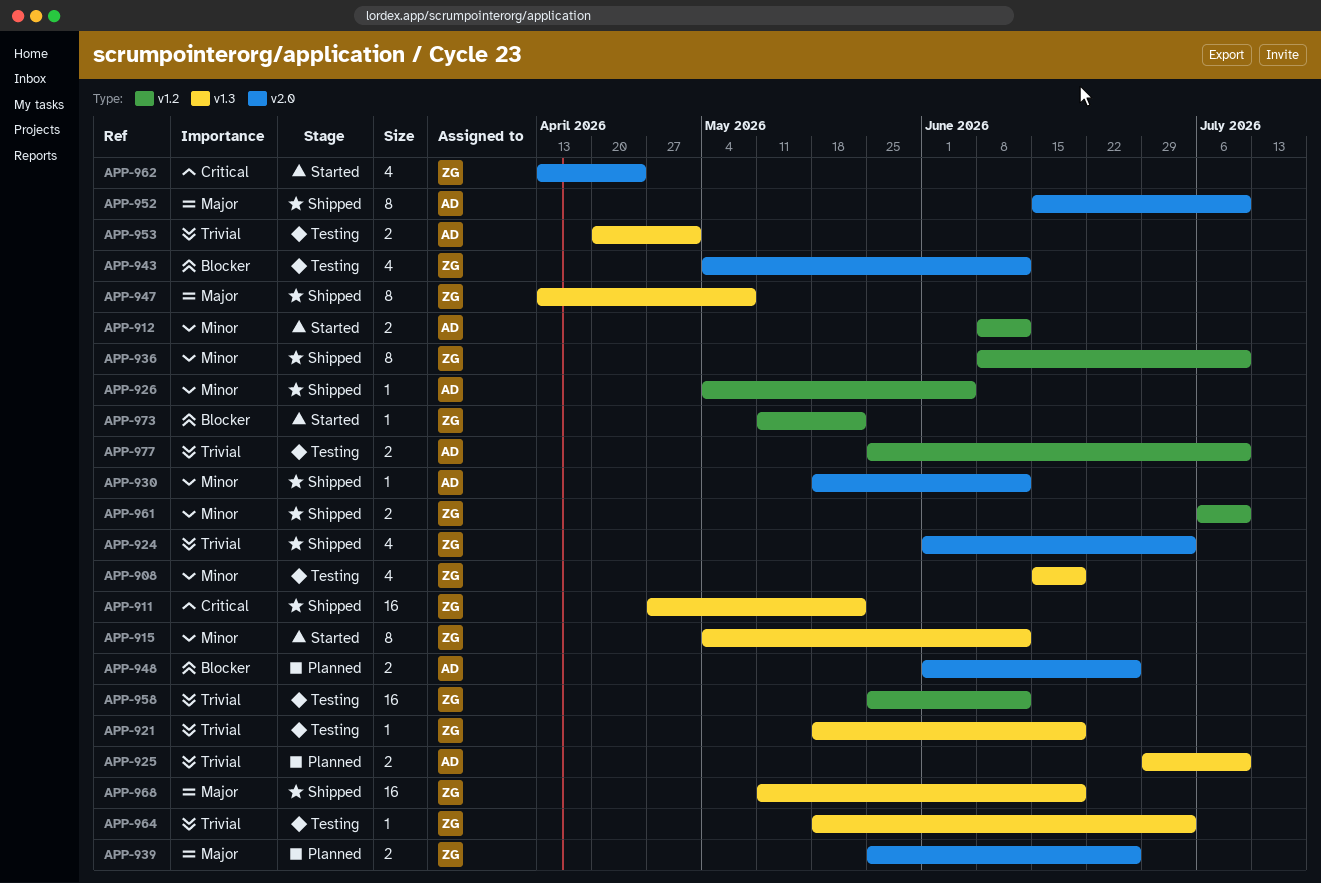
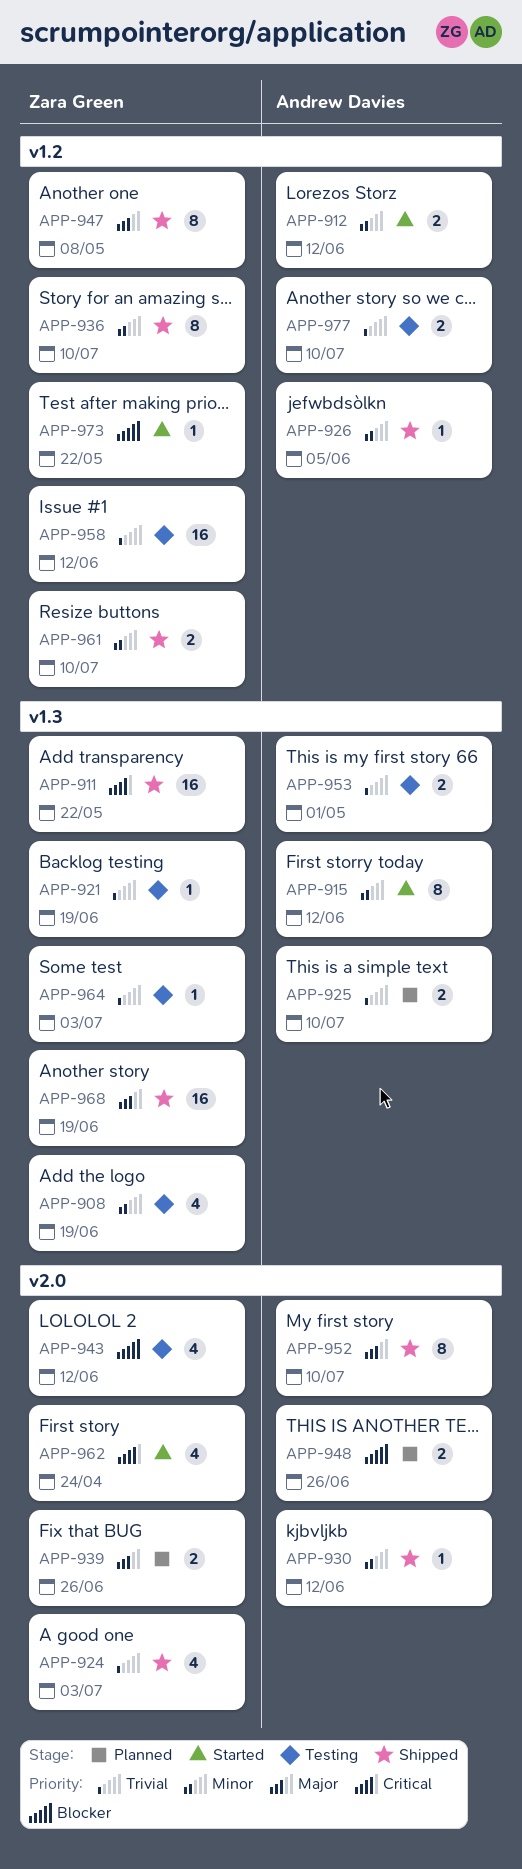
APP-915, owner: Zara Green -> Andrew Davies
APP-947, label: v1.3 -> v1.2

